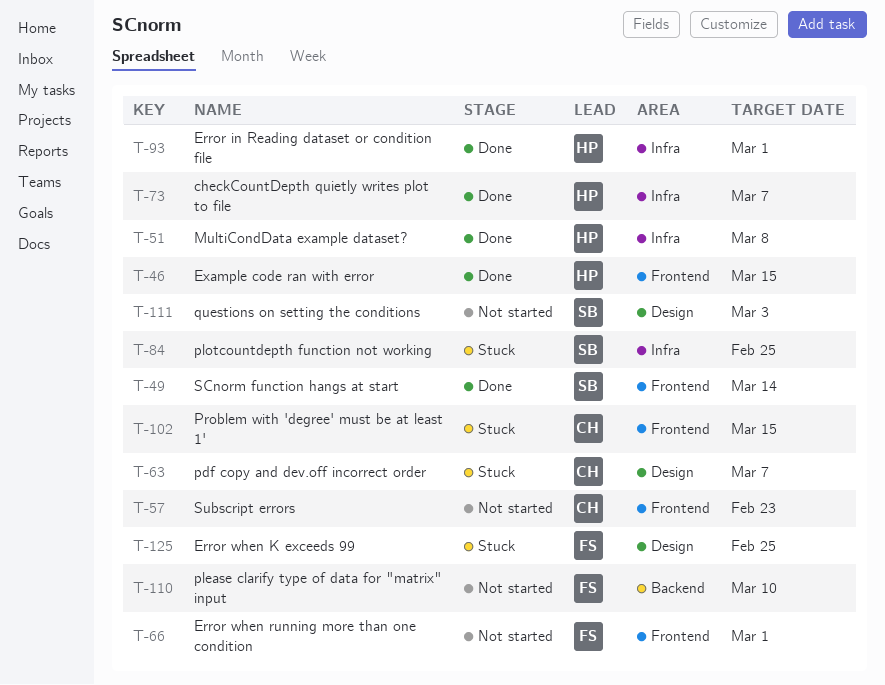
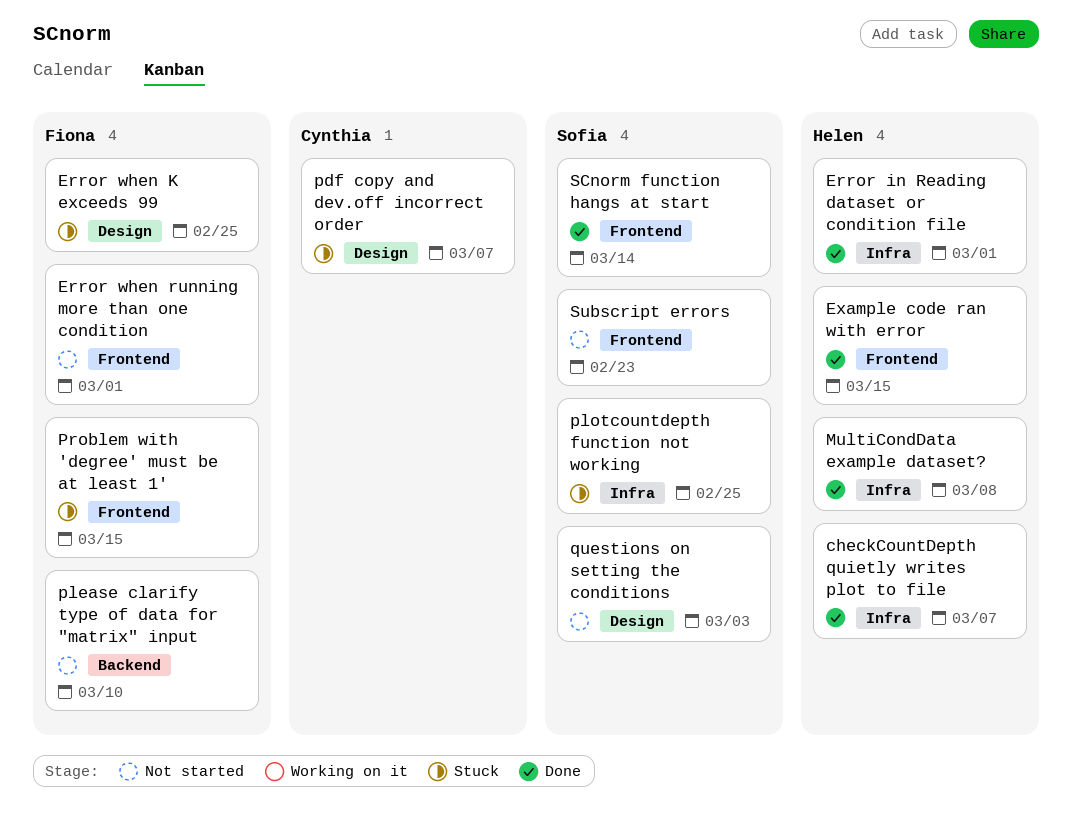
Problem with 'degree' must be at least 1', owner: Cynthia -> Fiona
Subscript errors, owner: Cynthia -> Sofia

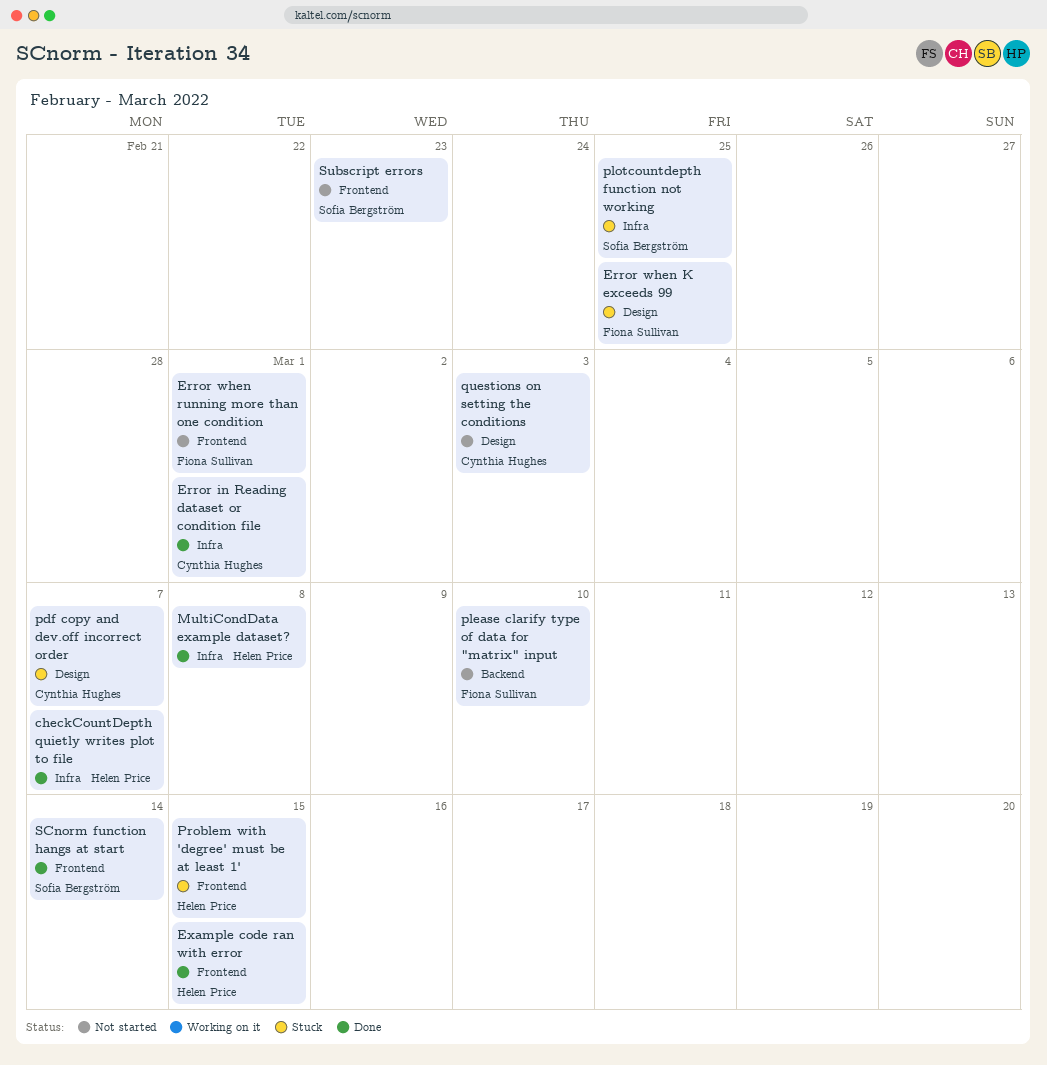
Error in Reading dataset or condition file, owner: Helen Price -> Cynthia Hughes
Problem with 'degree' must be at least 1', owner: Fiona Sullivan -> Helen Price
questions on setting the conditions, owner: Sofia Bergström -> Cynthia Hughes

